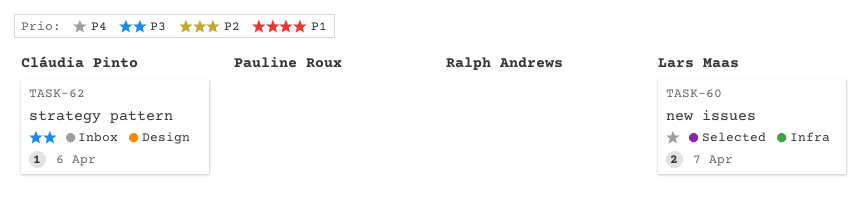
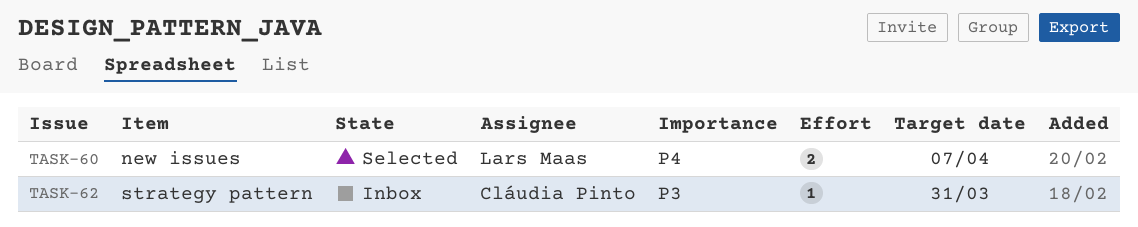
TASK-62, due: Apr 6 -> Mar 31

